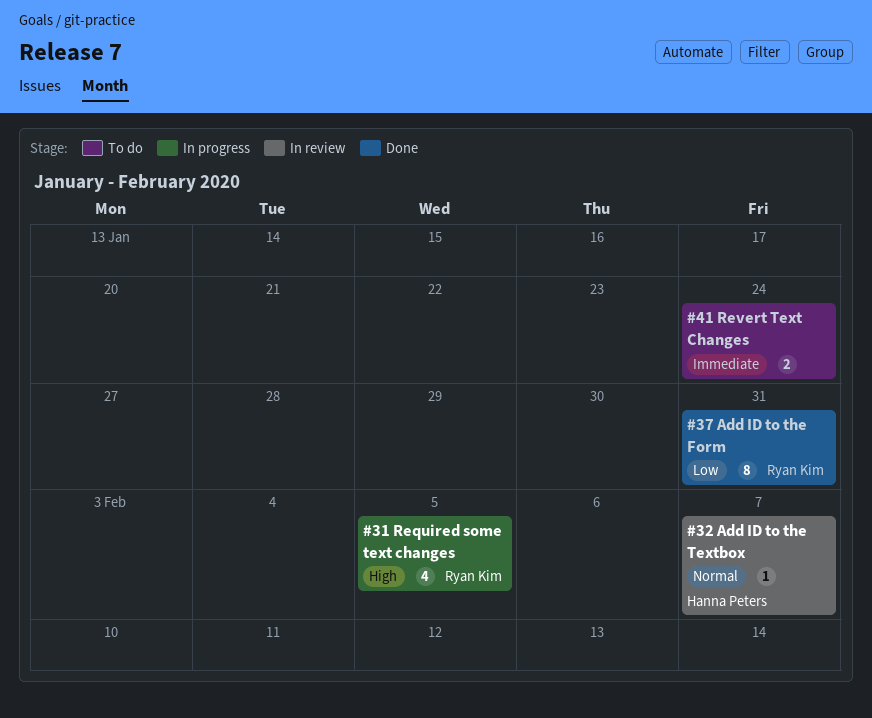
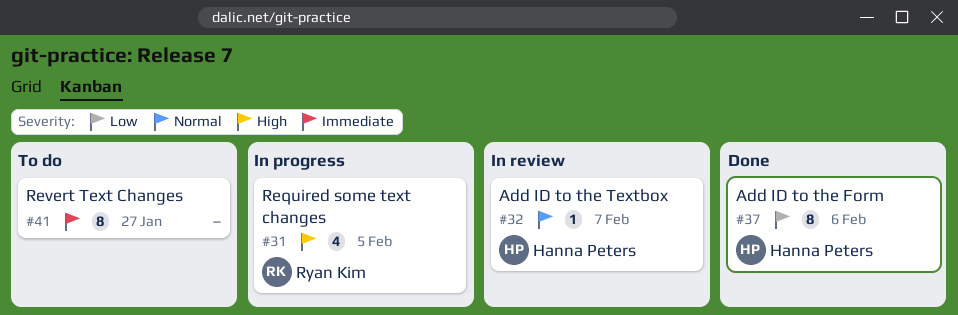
#37, owner: Ryan Kim -> Hanna Peters
#37, due: Jan 31 -> Feb 6
#41, estimate: 2 -> 8
#41, due: Jan 24 -> Jan 27

